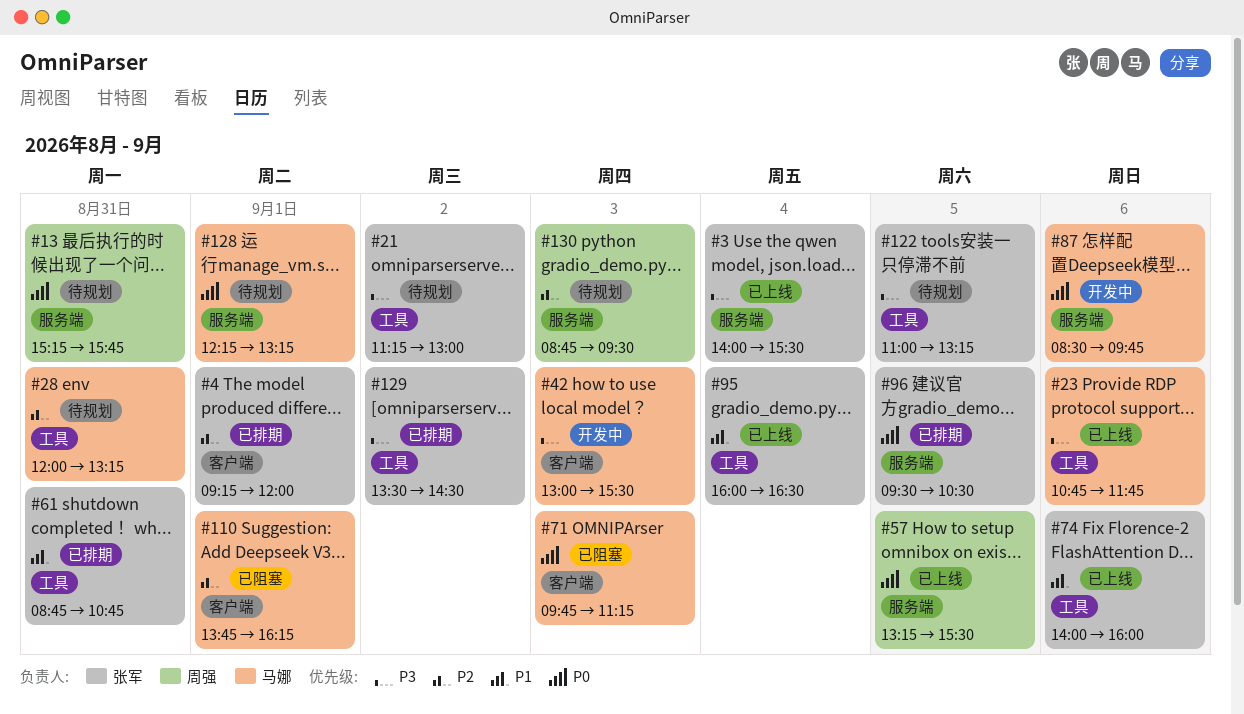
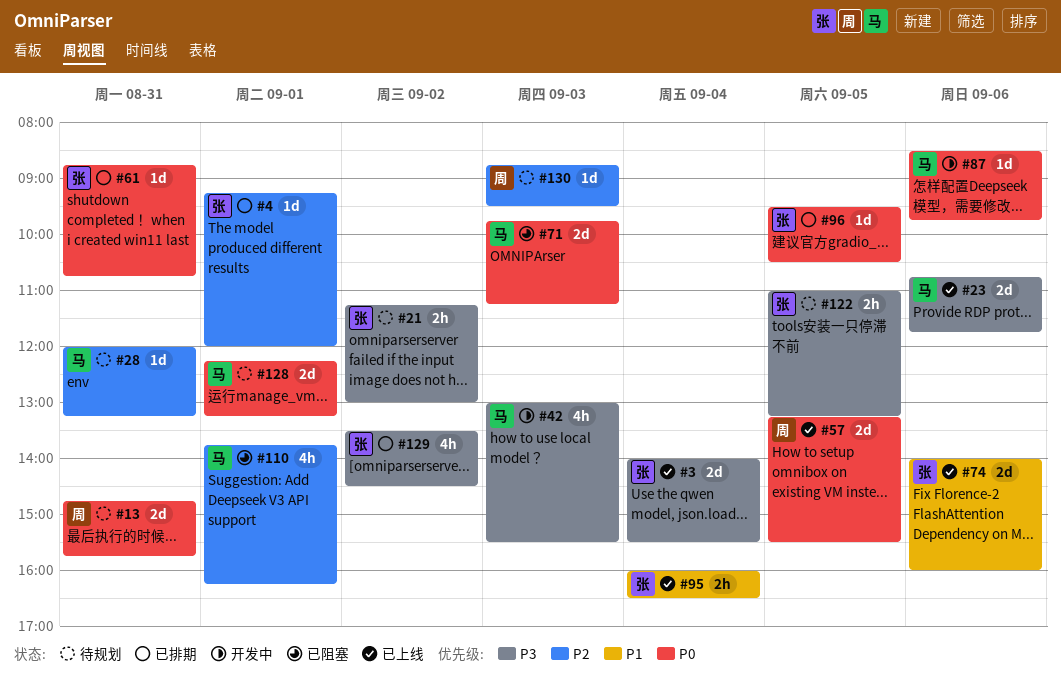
#13, begins: 15:15 -> 14:45
#61, priority: P1 -> P0

